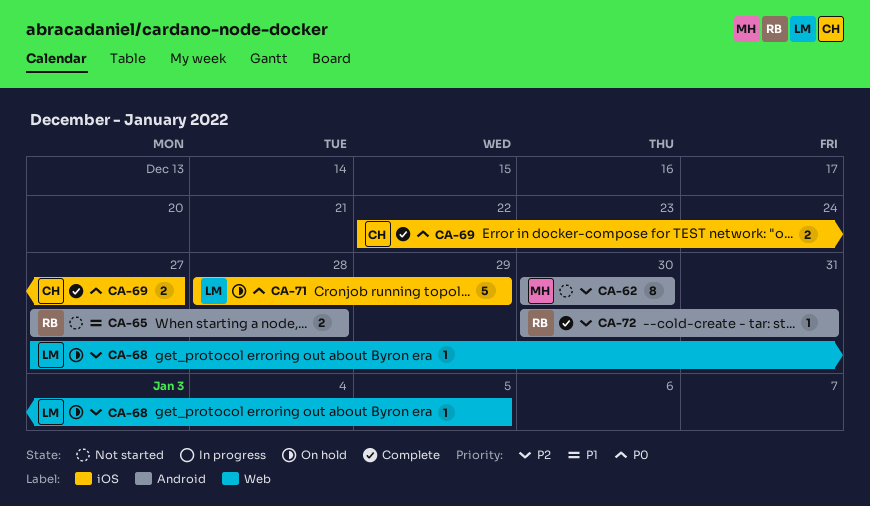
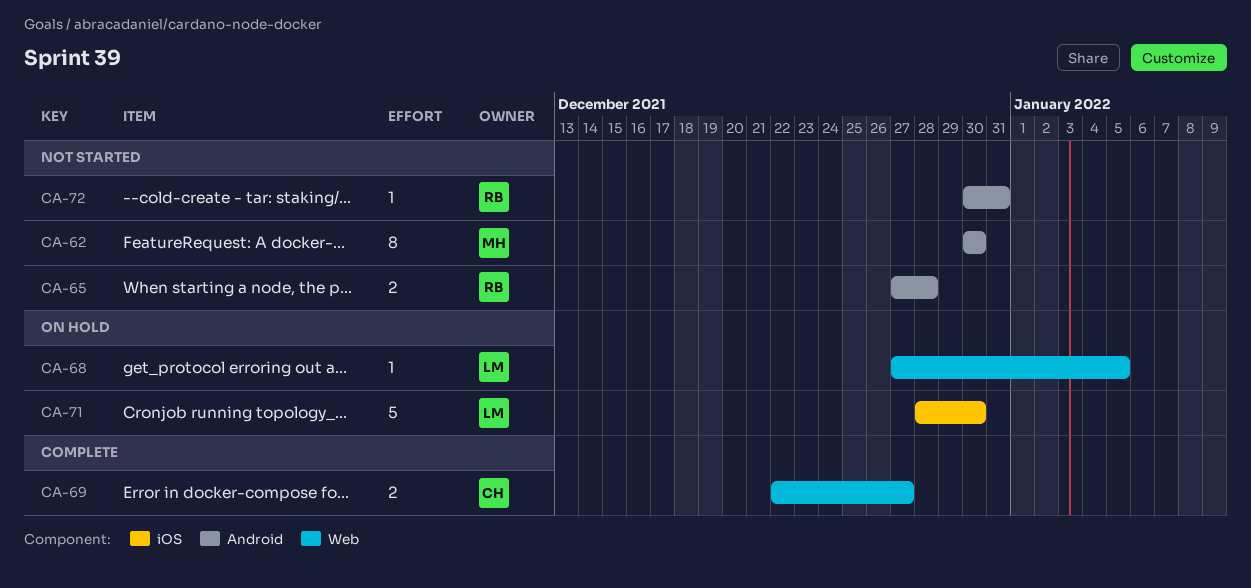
CA-69, label: iOS -> Web
CA-71, due: Dec 29 -> Dec 30
CA-72, status: Complete -> Not started

